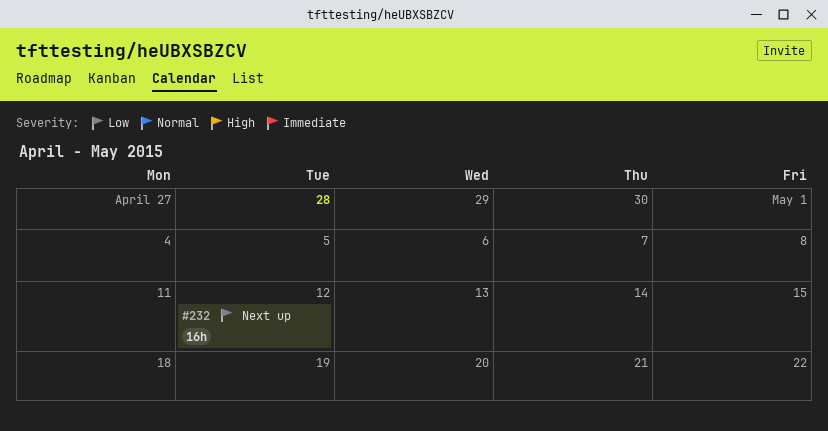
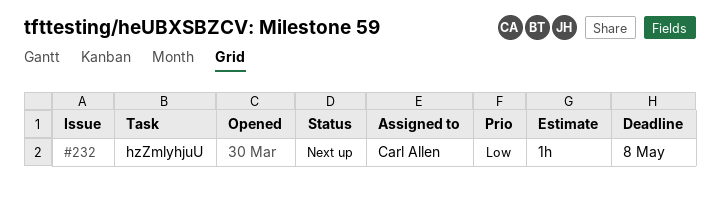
#232, estimate: 16h -> 1h
#232, due: May 12 -> May 8

